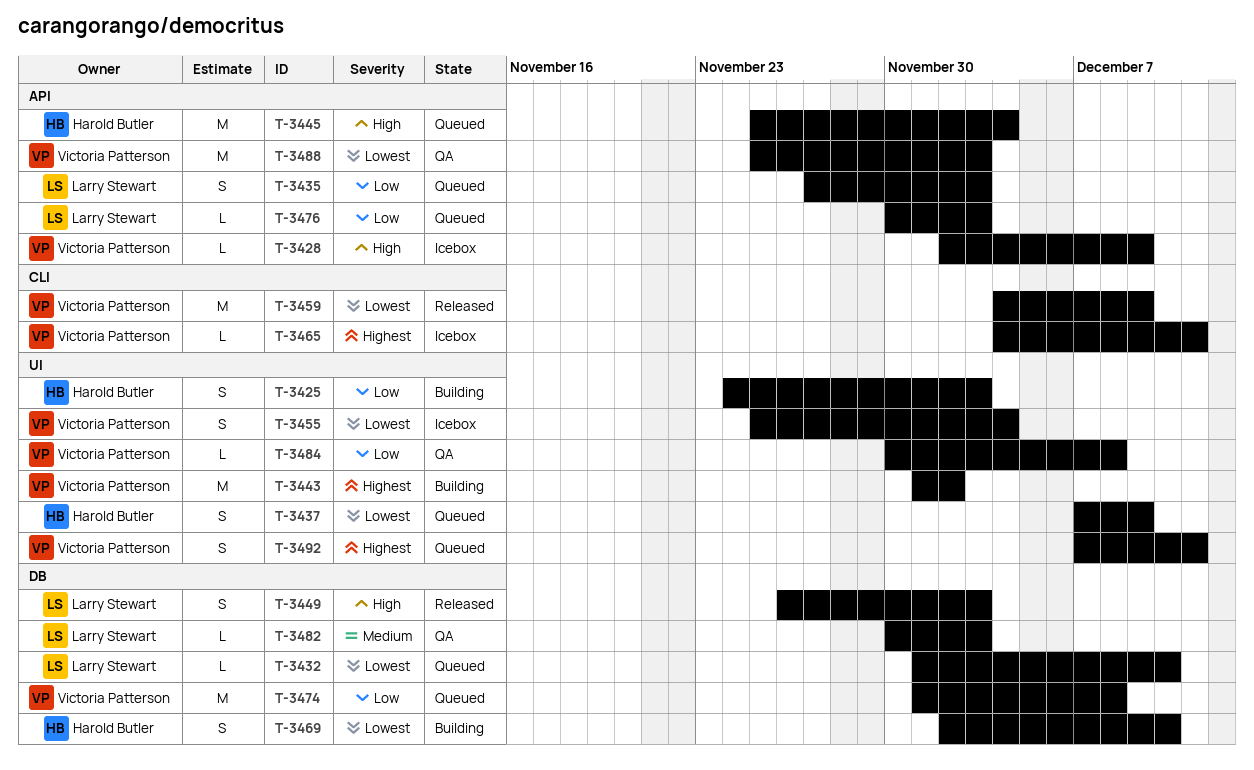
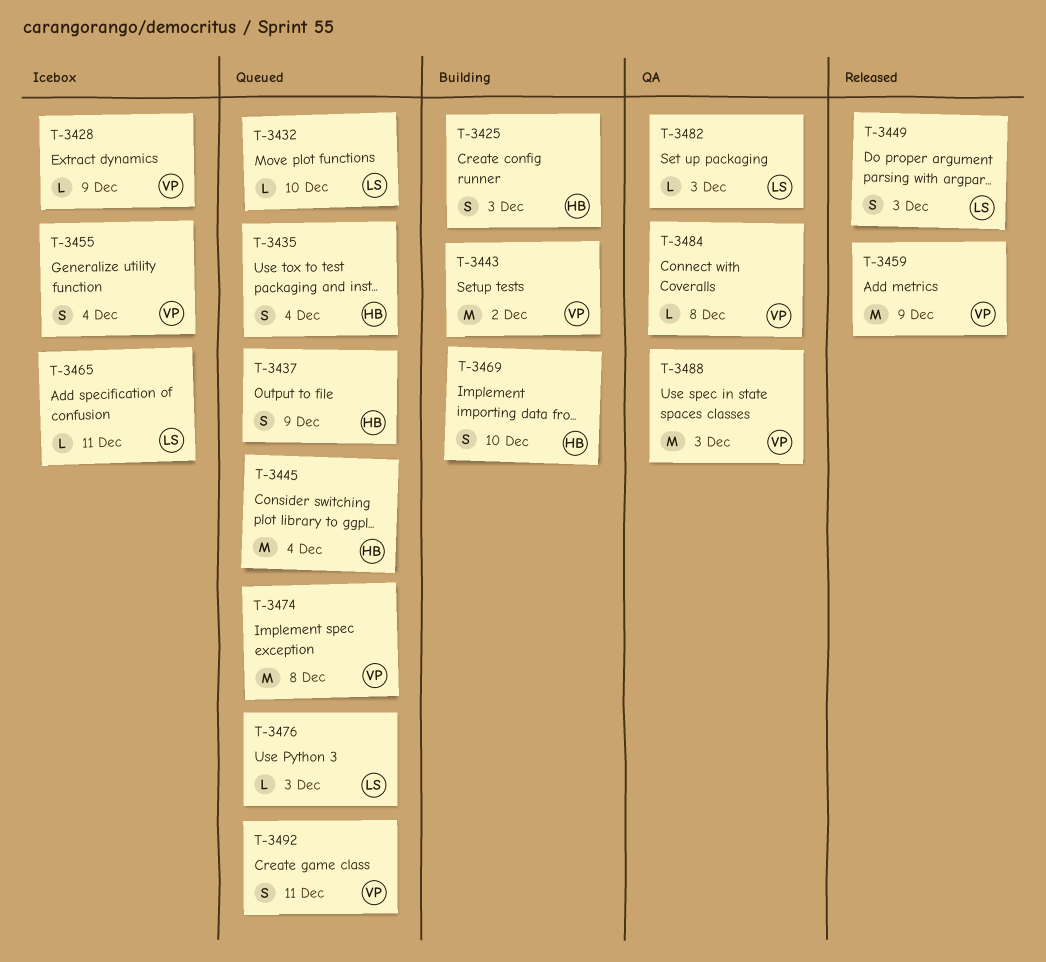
T-3435, owner: Larry Stewart -> Harold Butler
T-3435, due: Dec 3 -> Dec 4
T-3465, owner: Victoria Patterson -> Larry Stewart

